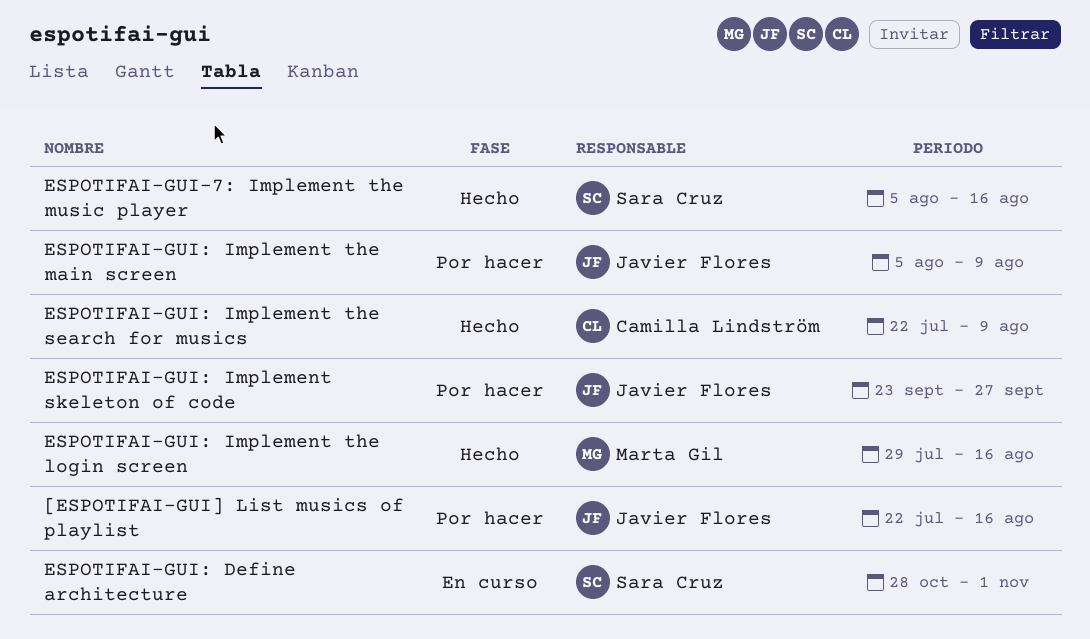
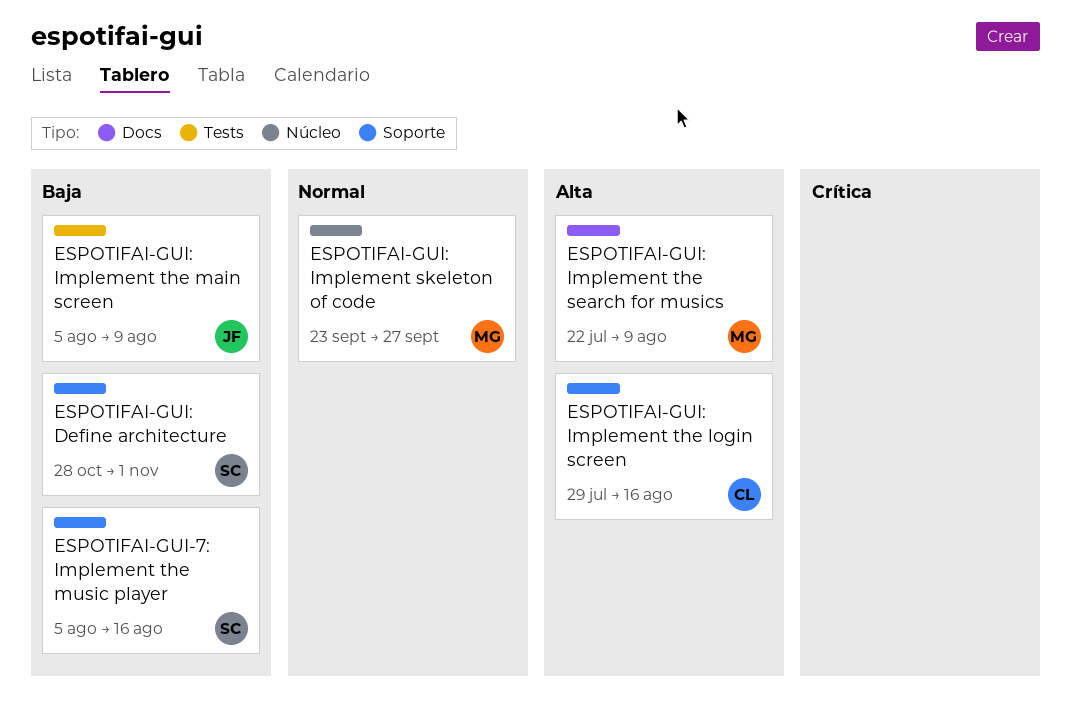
[ESPOTIFAI-GUI] List musics of playlist: present -> none
ESPOTIFAI-GUI: Implement skeleton of code, owner: Javier Flores -> Marta Gil
ESPOTIFAI-GUI: Implement the login screen, owner: Marta Gil -> Camilla Lindström
ESPOTIFAI-GUI: Implement the search for musics, owner: Camilla Lindström -> Marta Gil

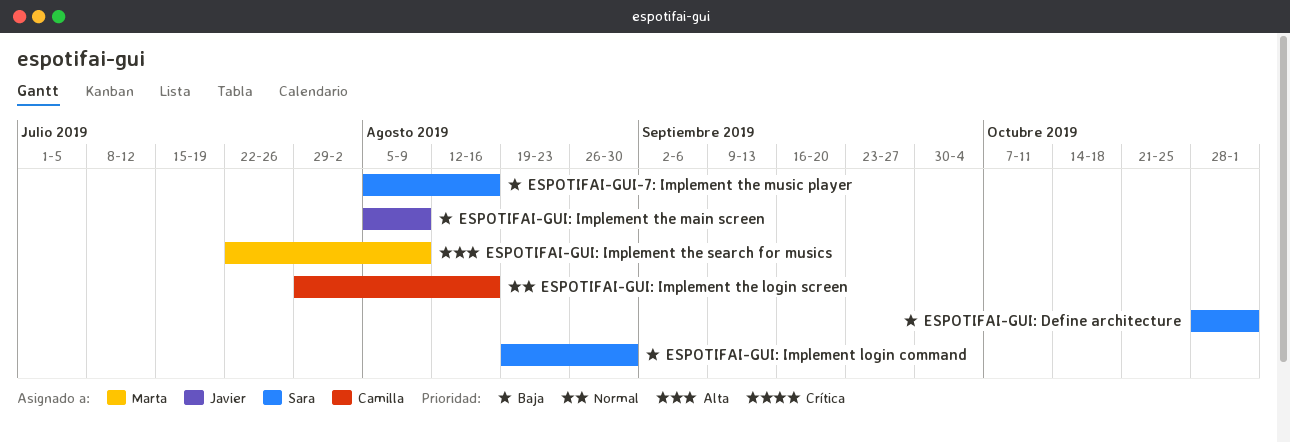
ESPOTIFAI-GUI: Implement login command: none -> present
ESPOTIFAI-GUI: Implement skeleton of code: present -> none
ESPOTIFAI-GUI: Implement the login screen, priority: Alta -> Normal

